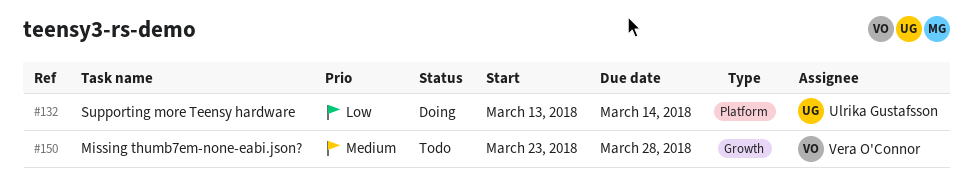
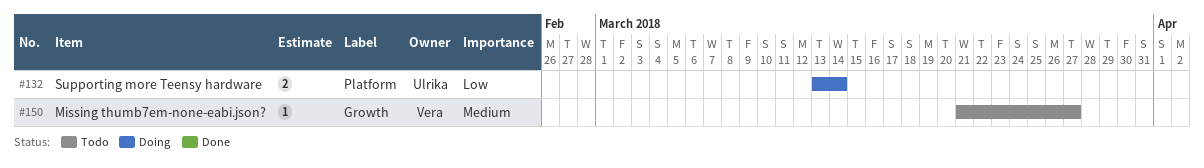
#150, start: Mar 23 -> Mar 21
#150, due: Mar 28 -> Mar 27

